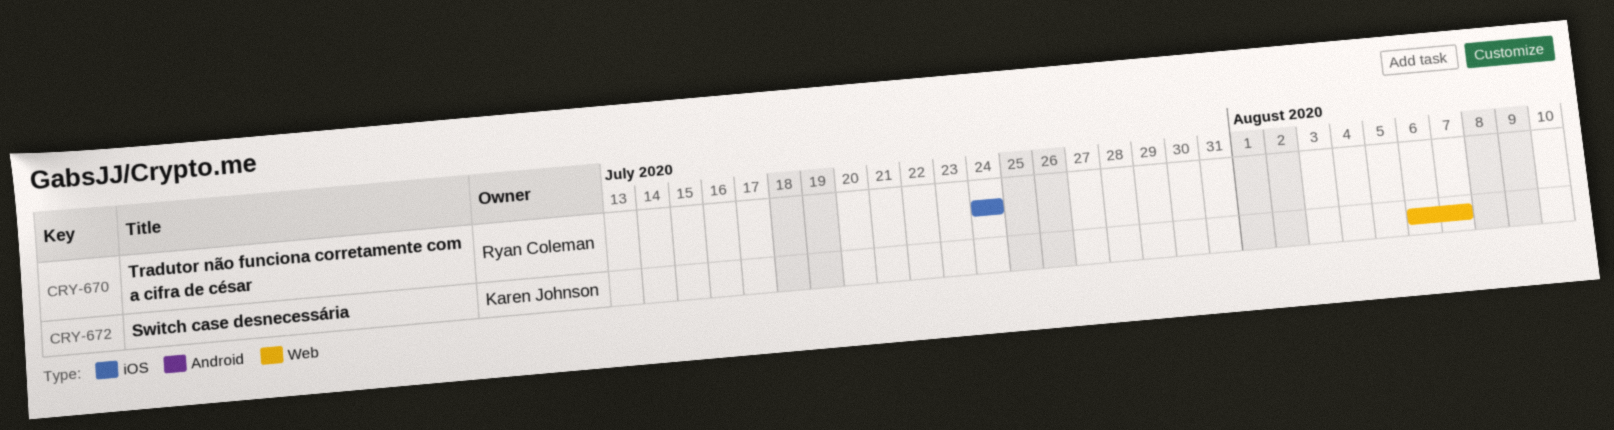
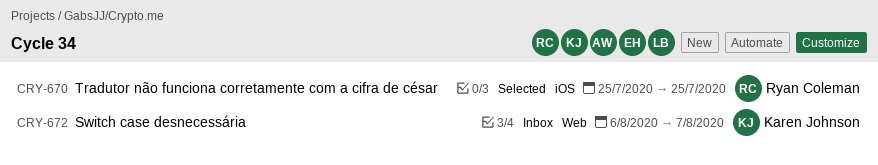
CRY-670, start: Jul 24 -> Jul 25
CRY-670, due: Jul 24 -> Jul 25

